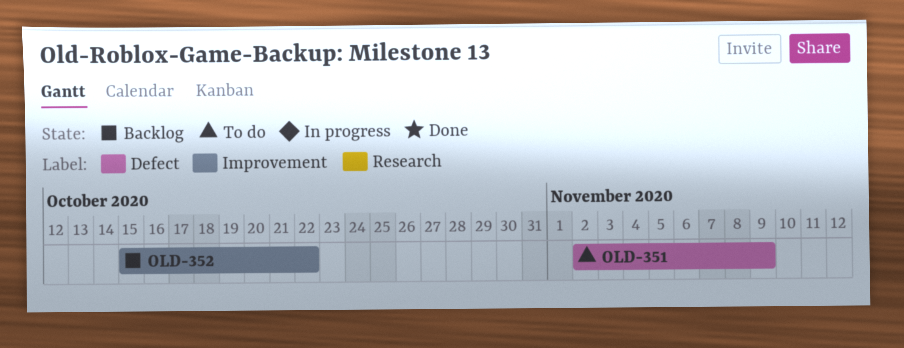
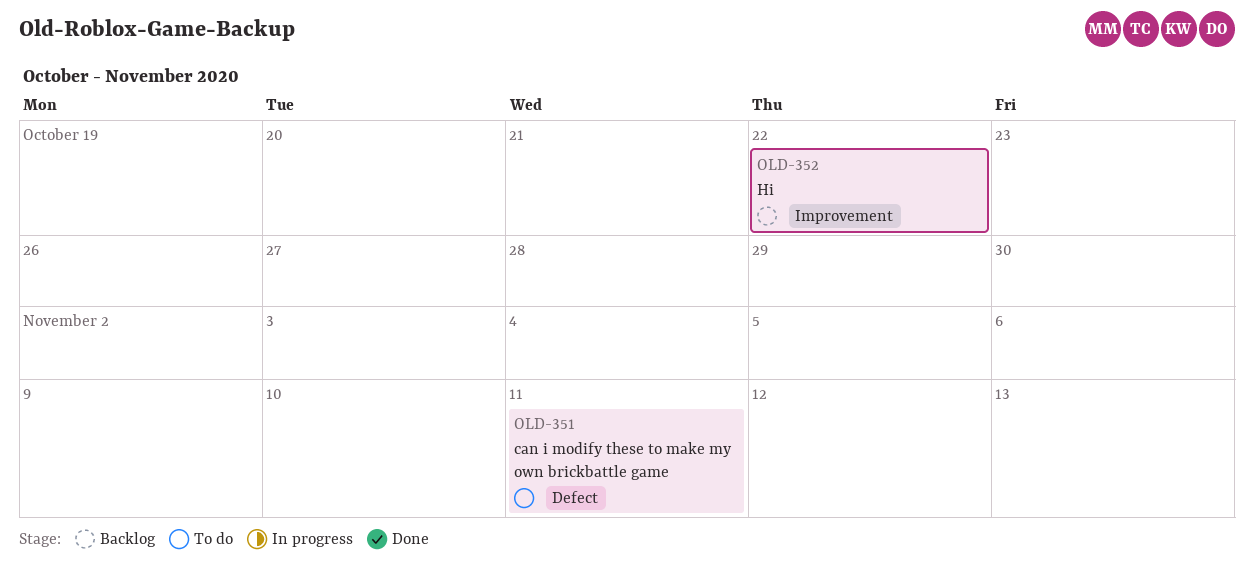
OLD-351, due: Nov 9 -> Nov 11

